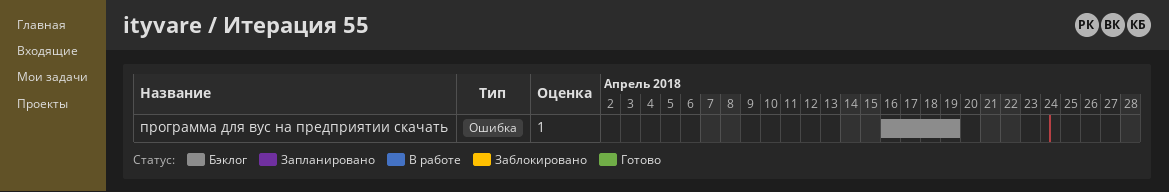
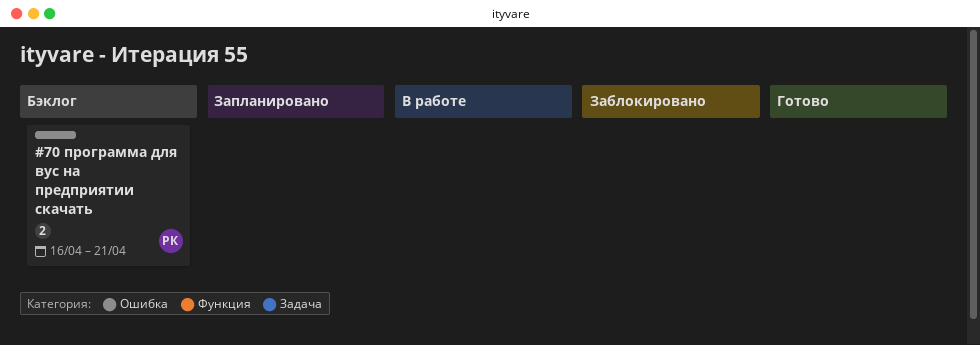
программа для вус на предприятии скачать, estimate: 1 -> 2
программа для вус на предприятии скачать, due: Apr 19 -> Apr 21

